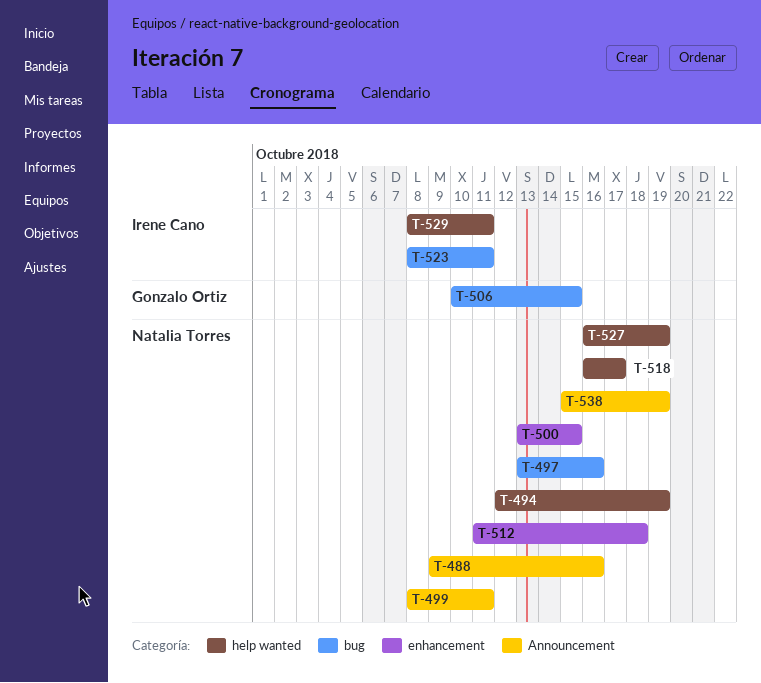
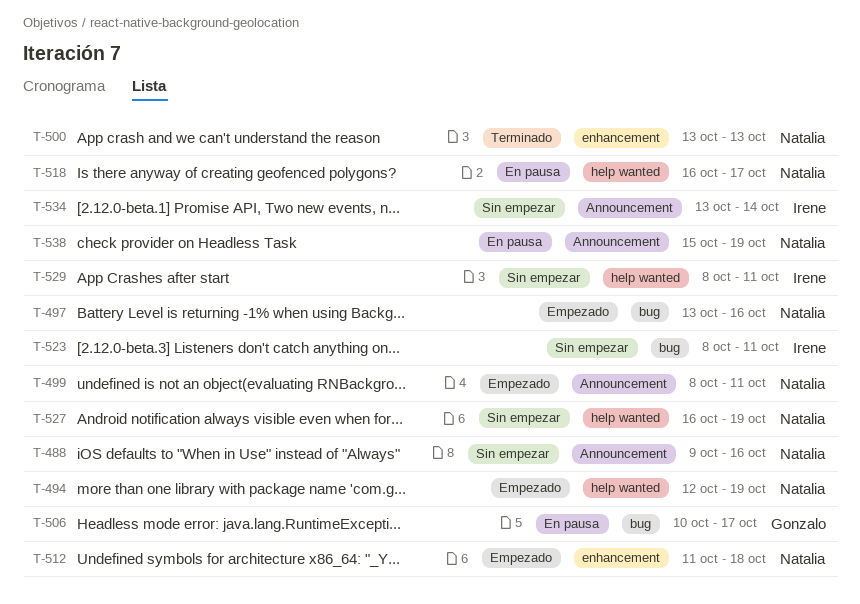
T-500, due: Oct 15 -> Oct 13
T-506, due: Oct 15 -> Oct 17
T-534: none -> present

